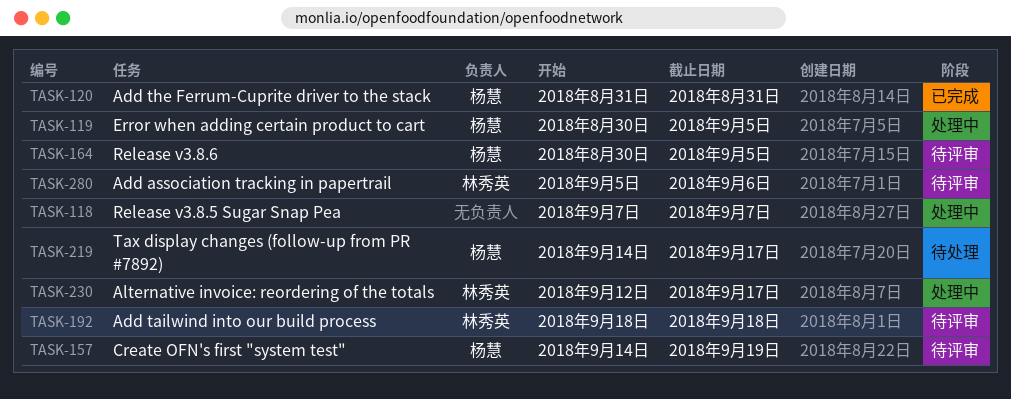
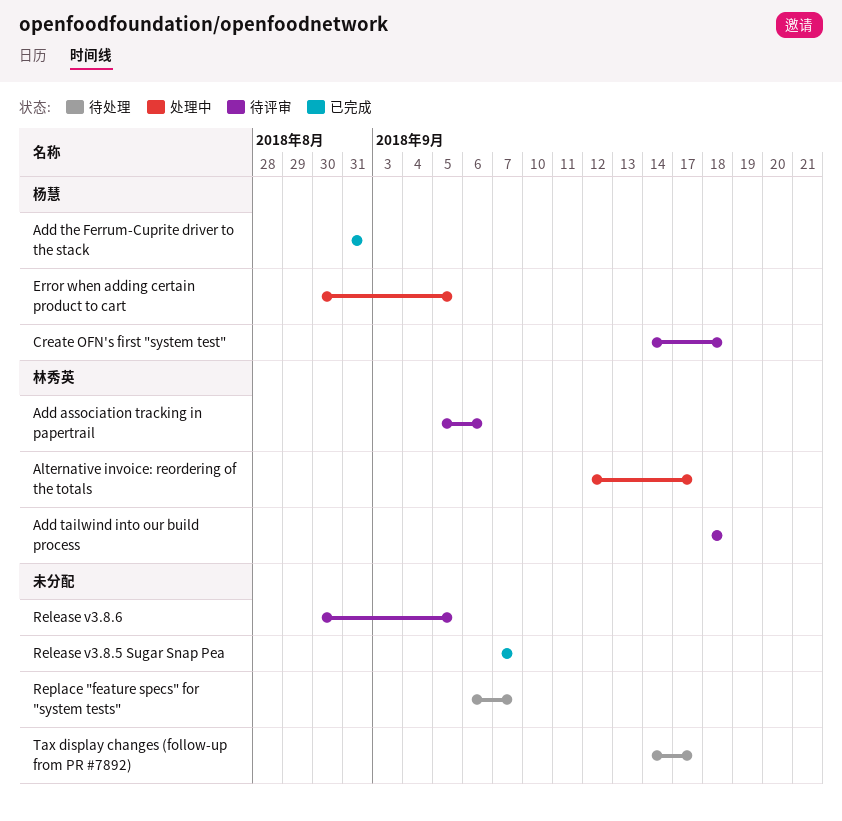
Create OFN's first "system test", due: Sep 19 -> Sep 18
Release v3.8.5 Sugar Snap Pea, status: 处理中 -> 已完成
Release v3.8.6, owner: 杨慧 -> none
Replace "feature specs" for "system tests": none -> present
Tax display changes (follow-up from PR #7892), owner: 杨慧 -> none

